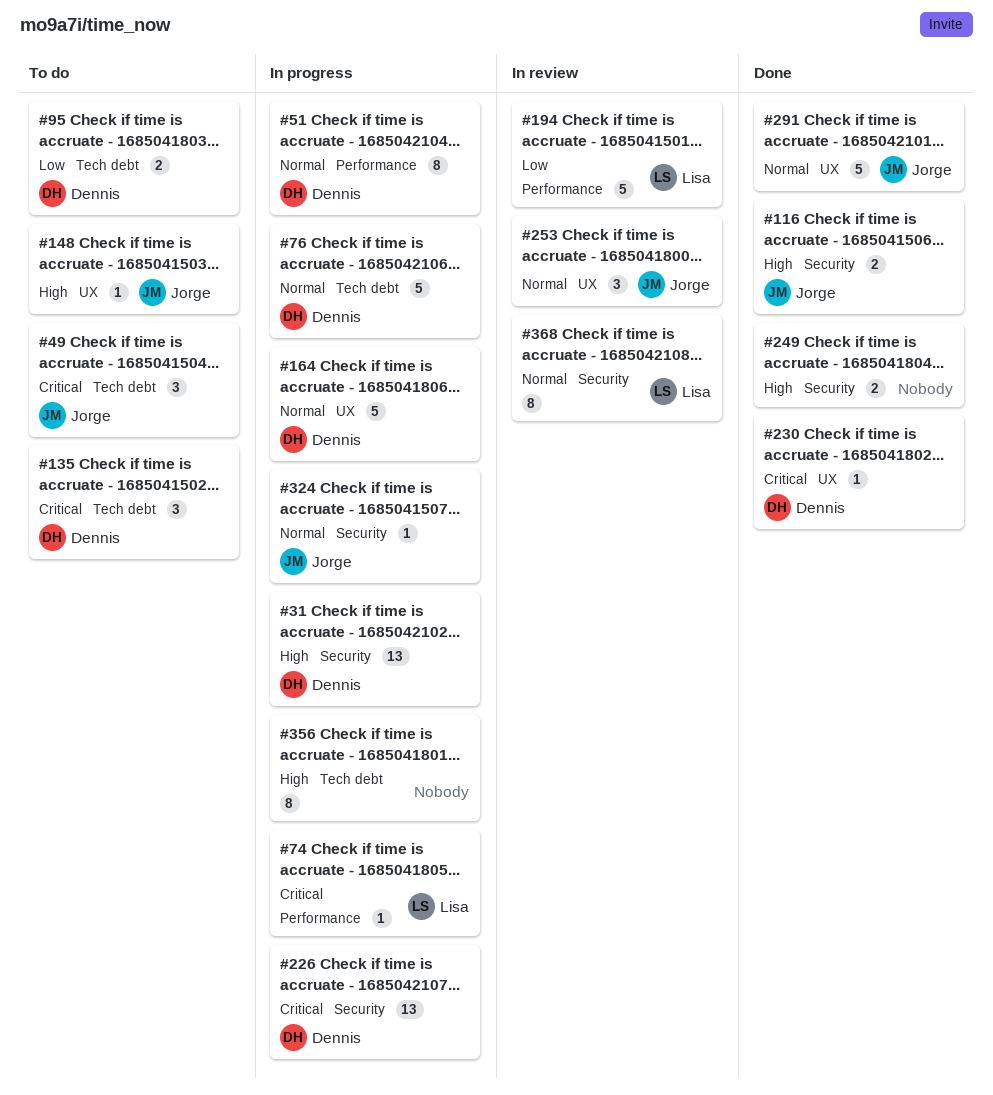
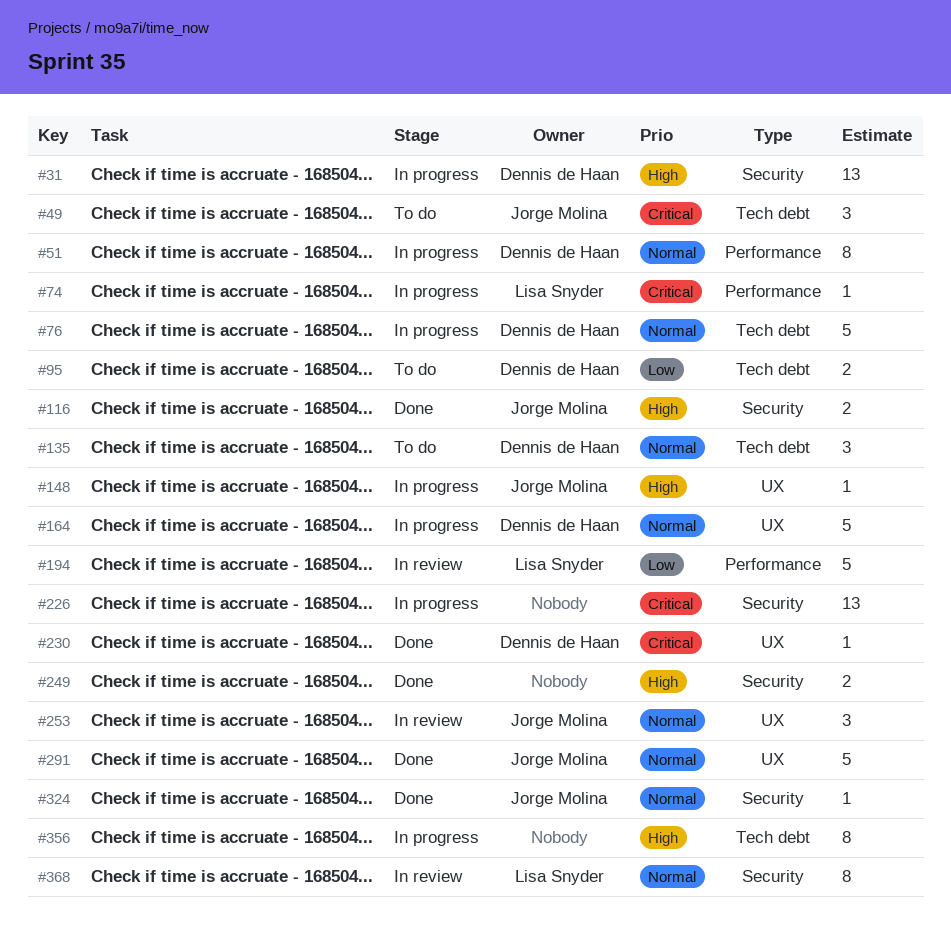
#135, priority: Critical -> Normal
#148, status: To do -> In progress
#226, owner: Dennis de Haan -> none
#324, status: In progress -> Done

